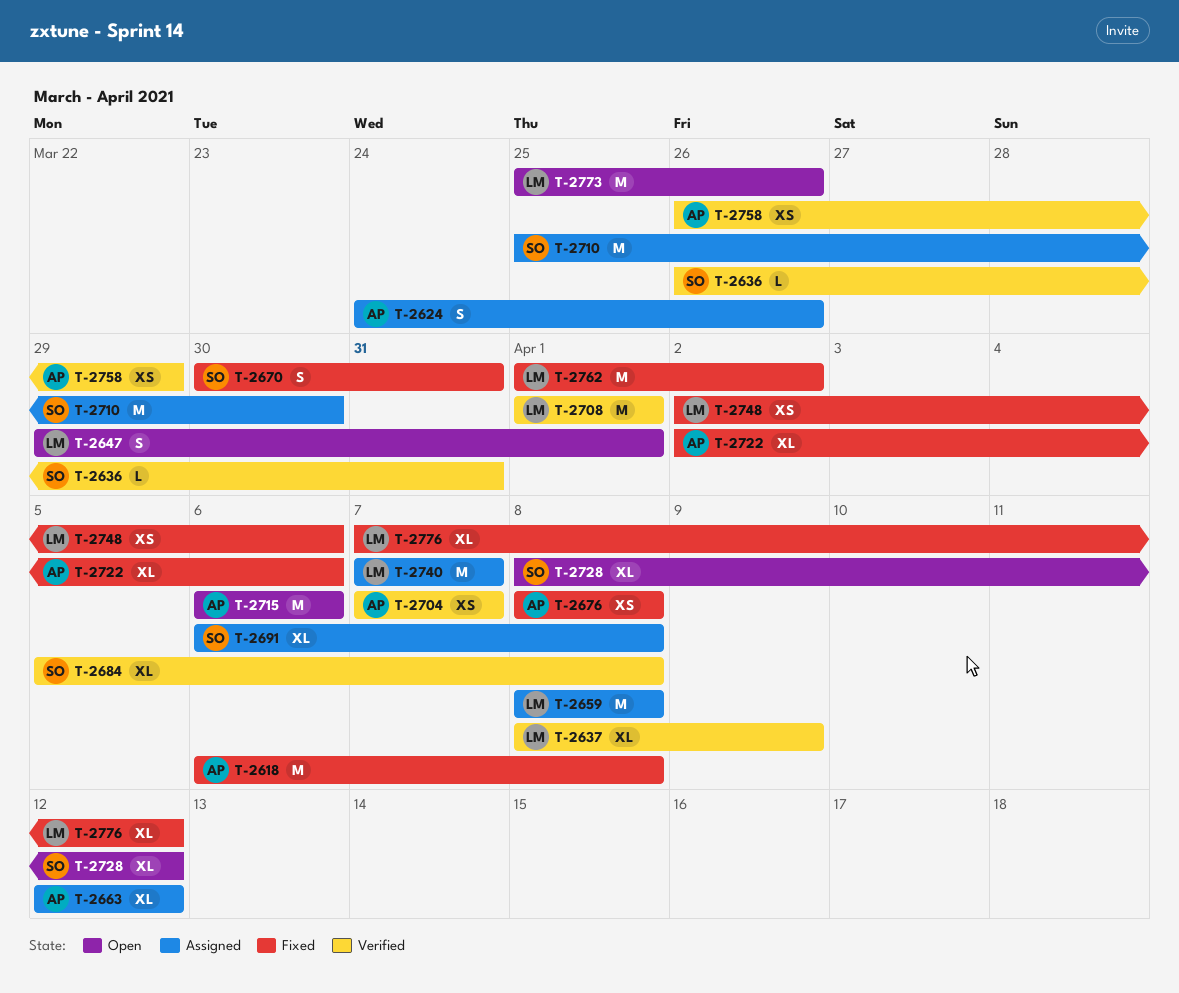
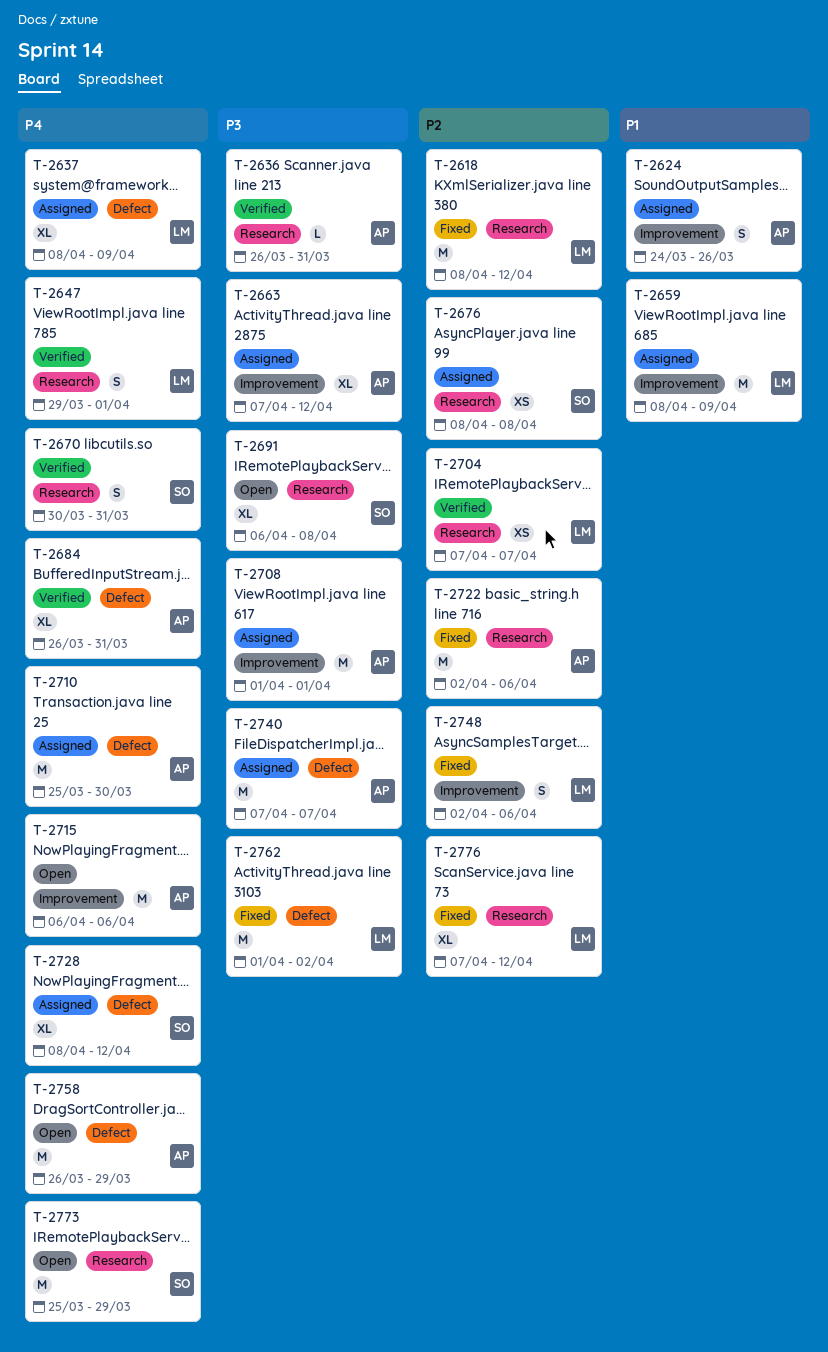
T-2618, owner: AP -> LM
T-2618, start: Apr 6 -> Apr 8
T-2618, due: Apr 8 -> Apr 12
T-2636, owner: SO -> AP
T-2637, status: Verified -> Assigned
T-2647, status: Open -> Verified
T-2659, due: Apr 8 -> Apr 9
T-2663, start: Apr 12 -> Apr 7
T-2670, status: Fixed -> Verified
T-2676, status: Fixed -> Assigned
T-2676, owner: AP -> SO
T-2684, owner: SO -> AP
T-2684, start: Apr 5 -> Mar 26
T-2684, due: Apr 8 -> Mar 31
T-2691, status: Assigned -> Open
T-2704, owner: AP -> LM
T-2708, status: Verified -> Assigned
T-2708, owner: LM -> AP
T-2710, owner: SO -> AP
T-2722, estimate: XL -> M
T-2728, status: Open -> Assigned
T-2740, owner: LM -> AP
T-2748, estimate: XS -> S
T-2758, status: Verified -> Open
T-2758, estimate: XS -> M
T-2773, owner: LM -> SO
T-2773, due: Mar 26 -> Mar 29

